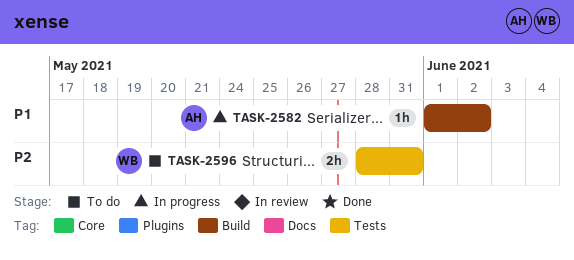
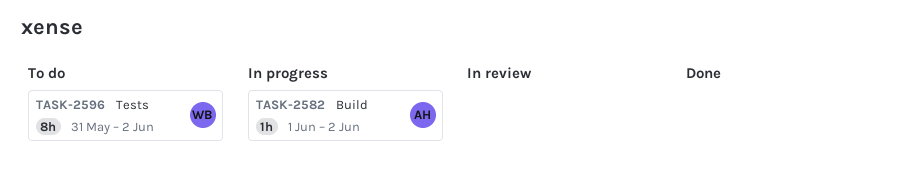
TASK-2596, estimate: 2h -> 8h
TASK-2596, start: May 28 -> May 31
TASK-2596, due: May 31 -> Jun 2

